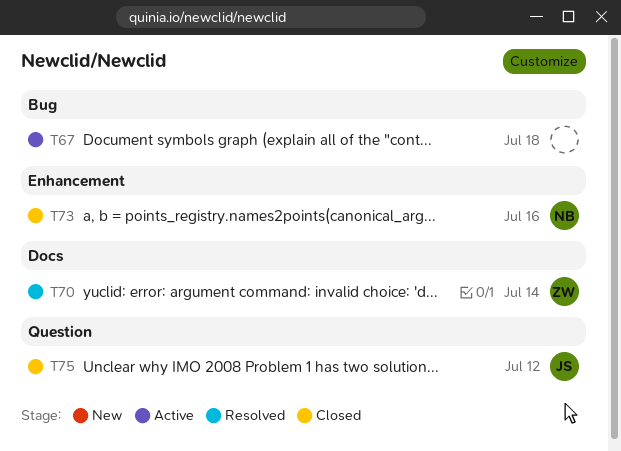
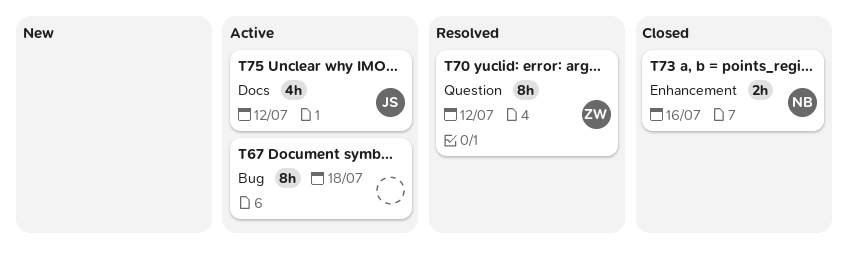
T70, label: Docs -> Question
T70, due: Jul 14 -> Jul 12
T75, status: Closed -> Active
T75, label: Question -> Docs

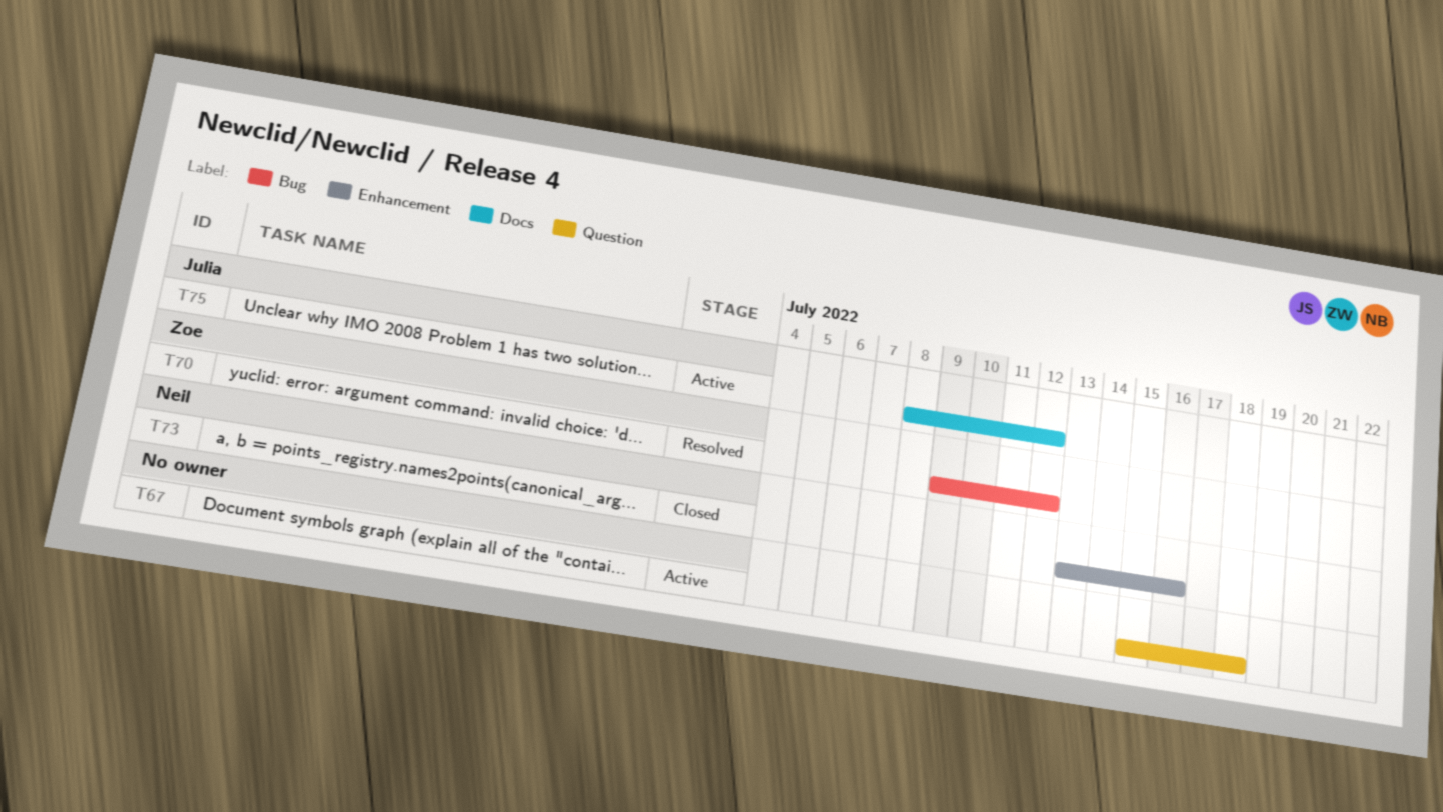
T67, label: Bug -> Question
T70, label: Question -> Bug

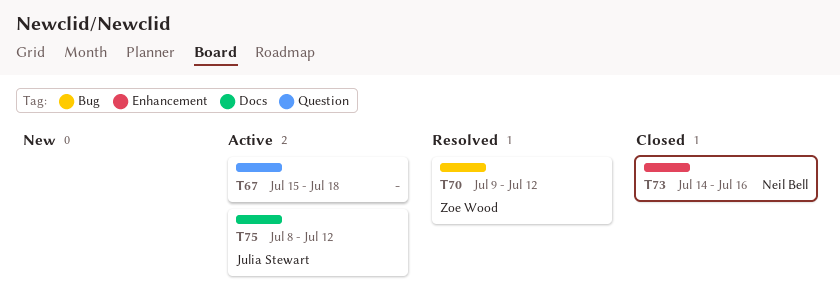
T73, start: Jul 13 -> Jul 14

